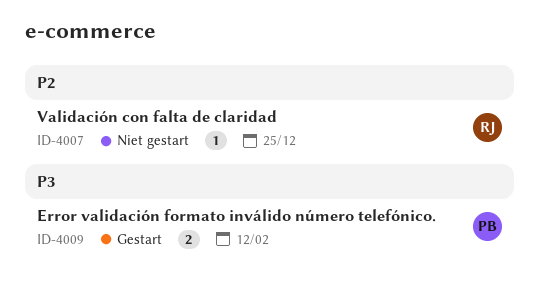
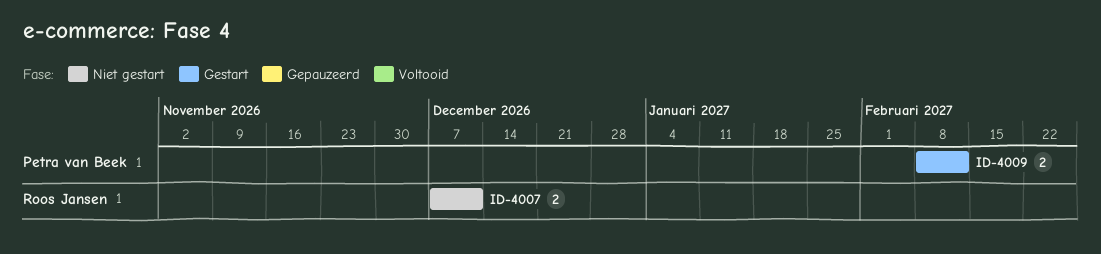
ID-4007, estimate: 1 -> 2
ID-4007, due: Dec 25 -> Dec 11

